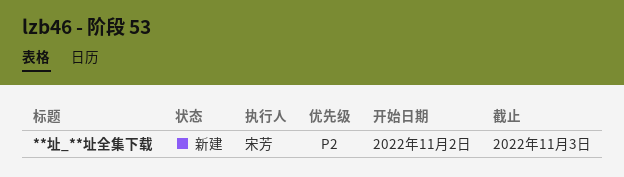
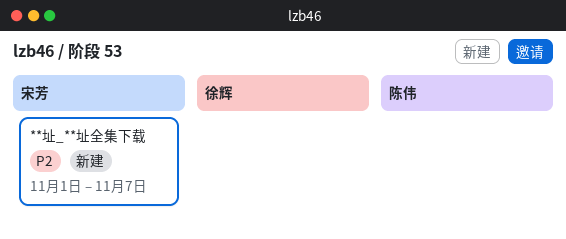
**址_**址全集下载, start: Nov 2 -> Nov 1
**址_**址全集下载, due: Nov 3 -> Nov 7

